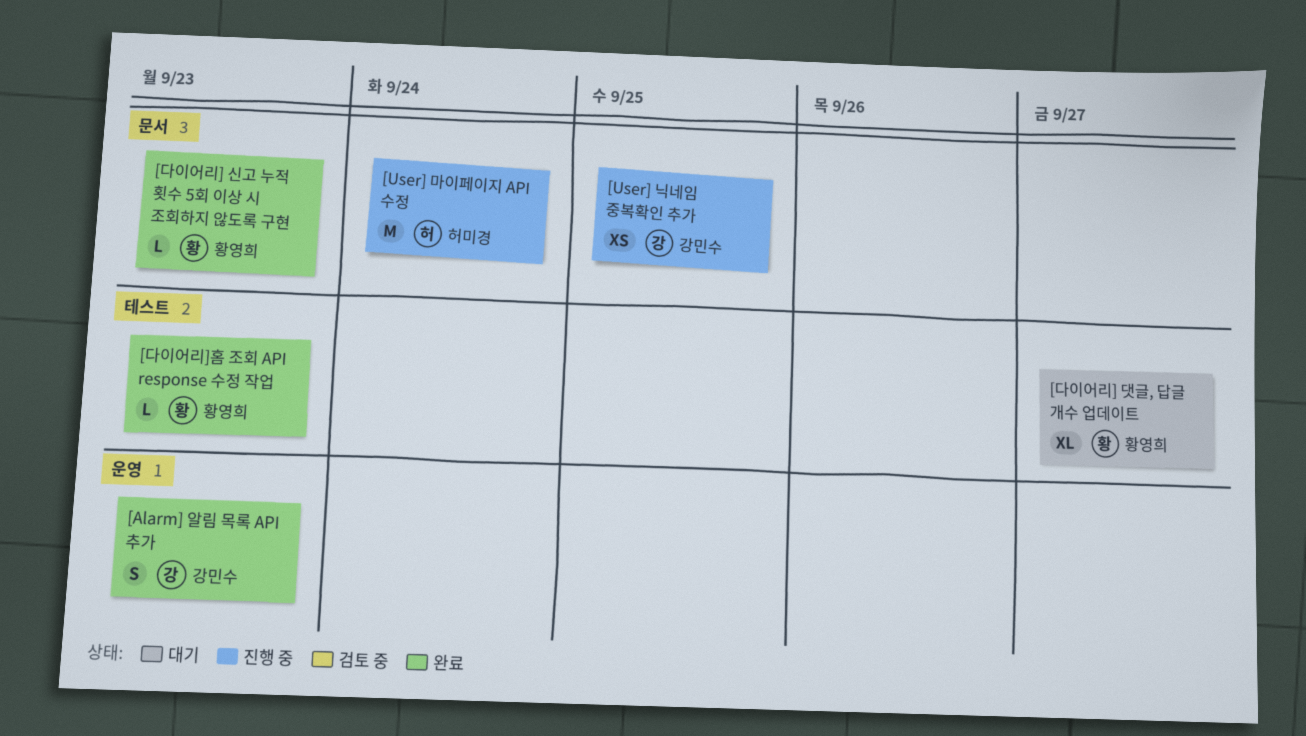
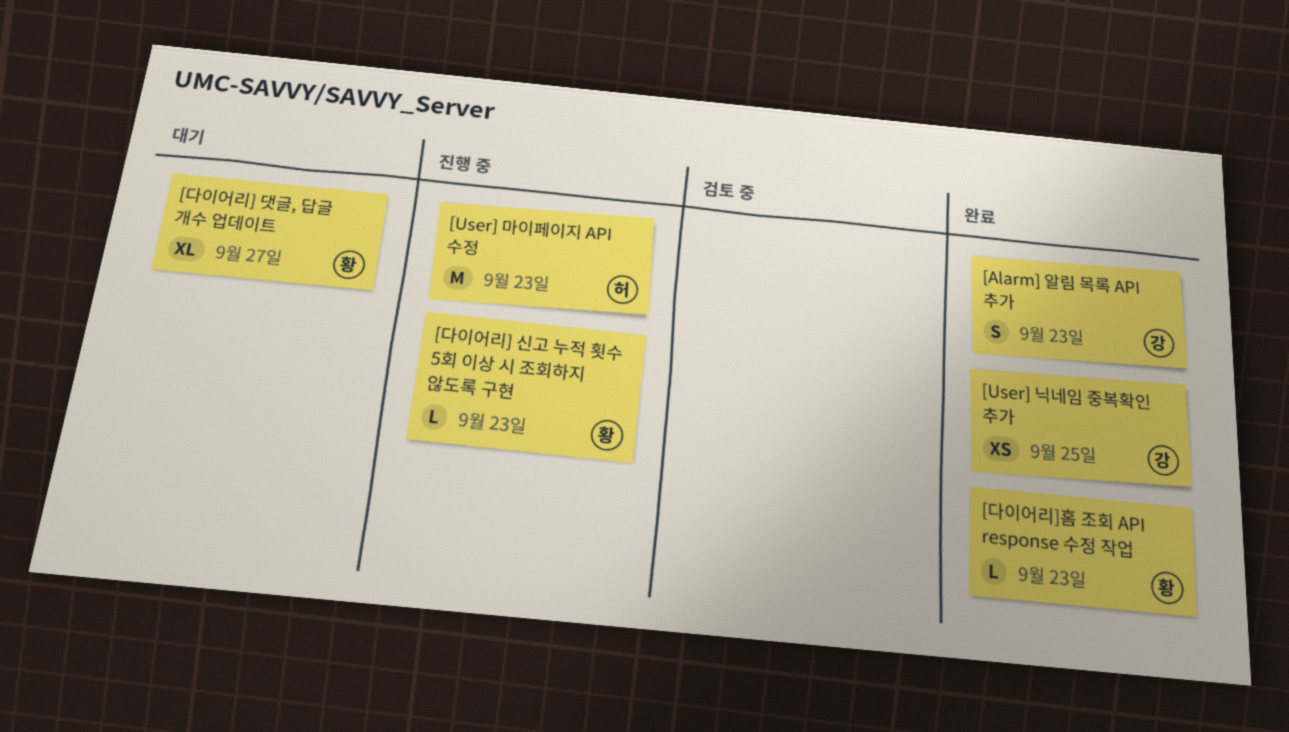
[User] 닉네임 중복확인 추가, status: 진행 중 -> 완료
[User] 마이페이지 API 수정, due: Sep 24 -> Sep 23
[다이어리] 신고 누적 횟수 5회 이상 시 조회하지 않도록 구현, status: 완료 -> 진행 중

